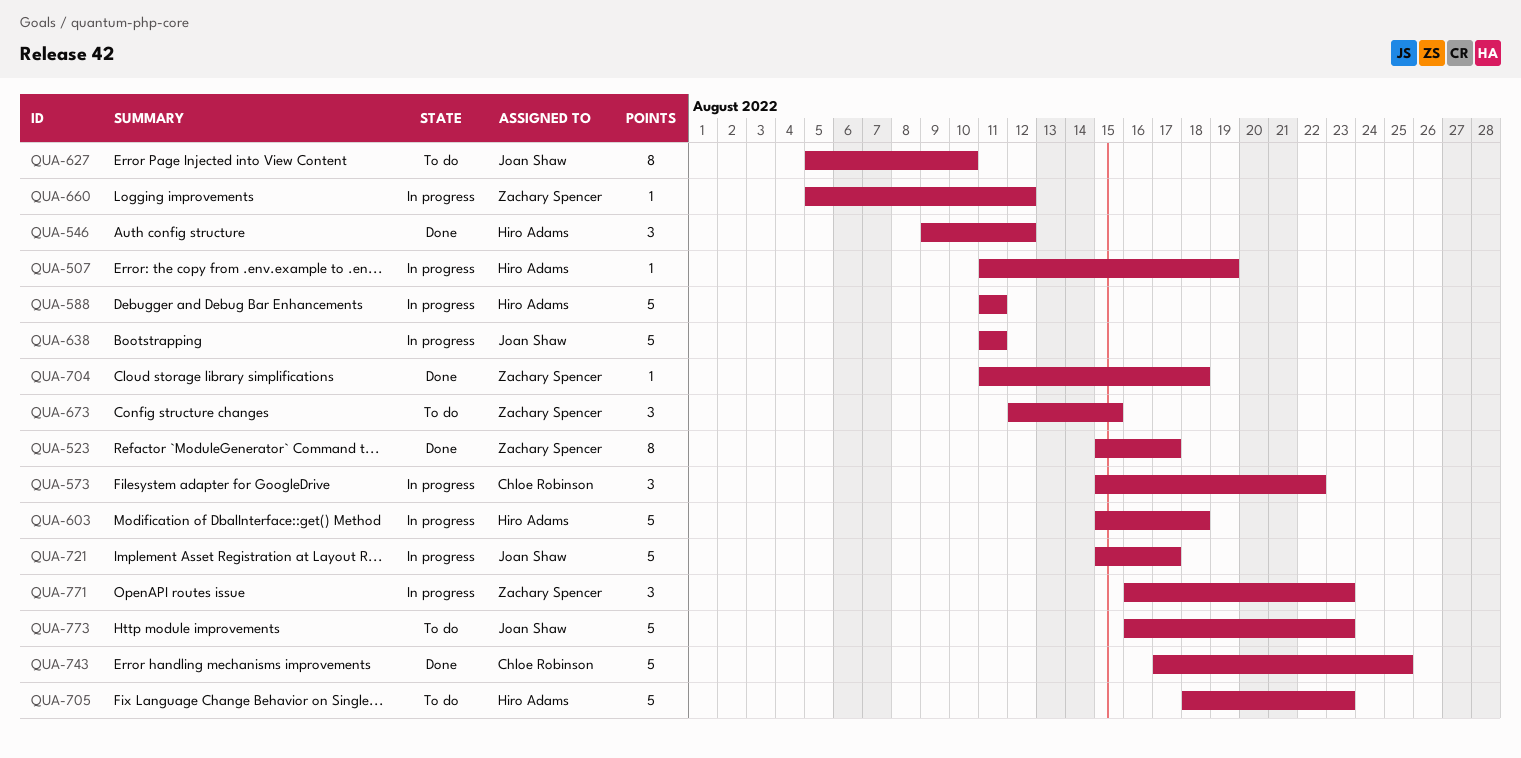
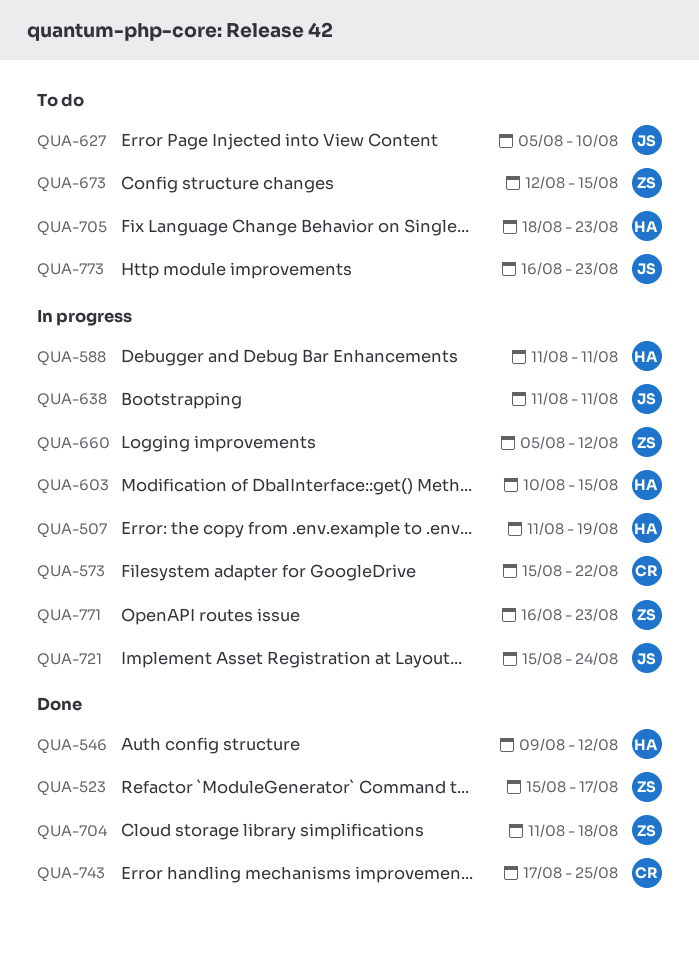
QUA-603, start: Aug 15 -> Aug 10
QUA-603, due: Aug 18 -> Aug 15
QUA-721, due: Aug 17 -> Aug 24

